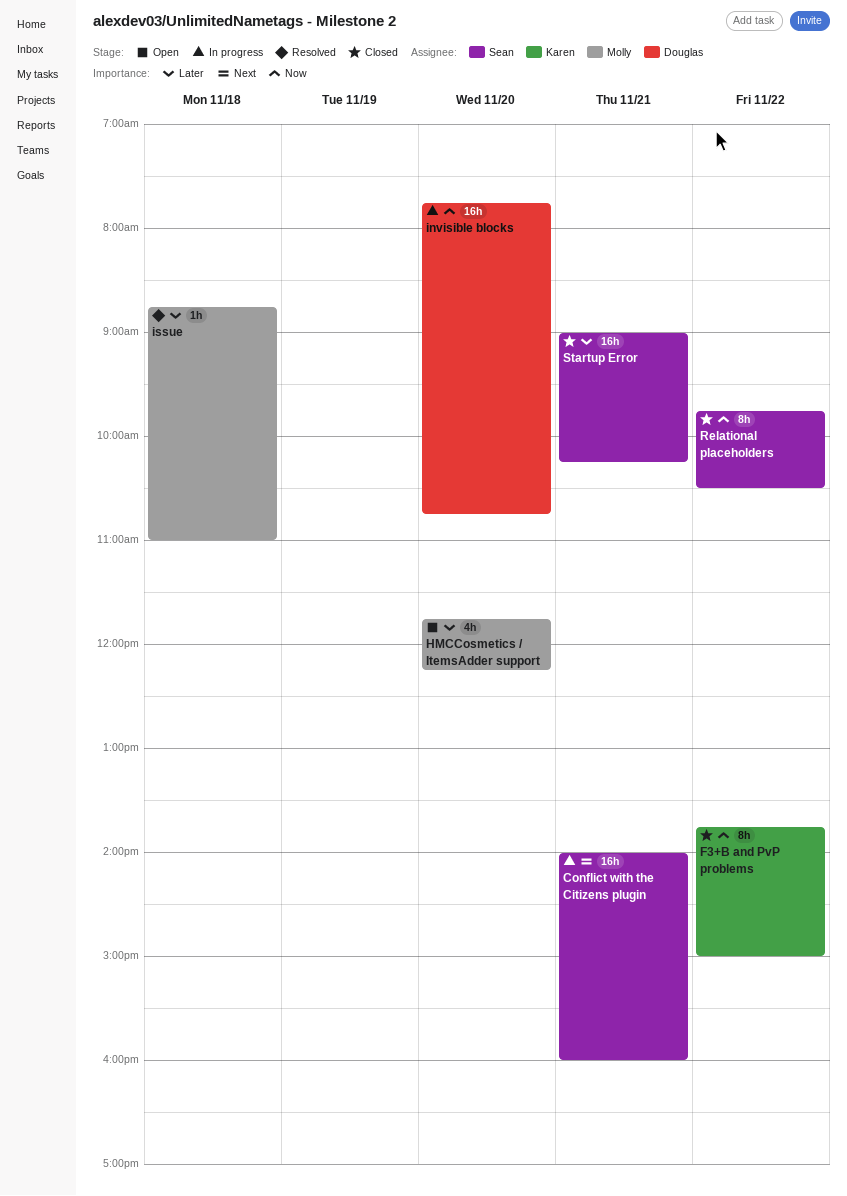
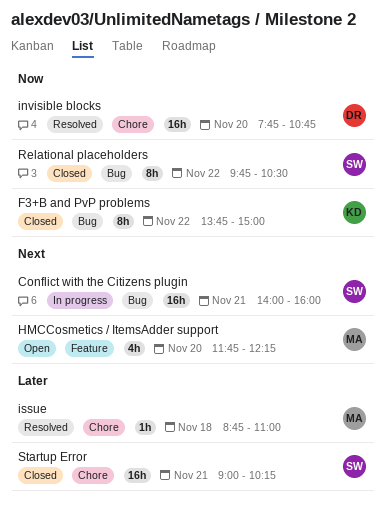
HMCCosmetics / ItemsAdder support, priority: Later -> Next
invisible blocks, status: In progress -> Resolved

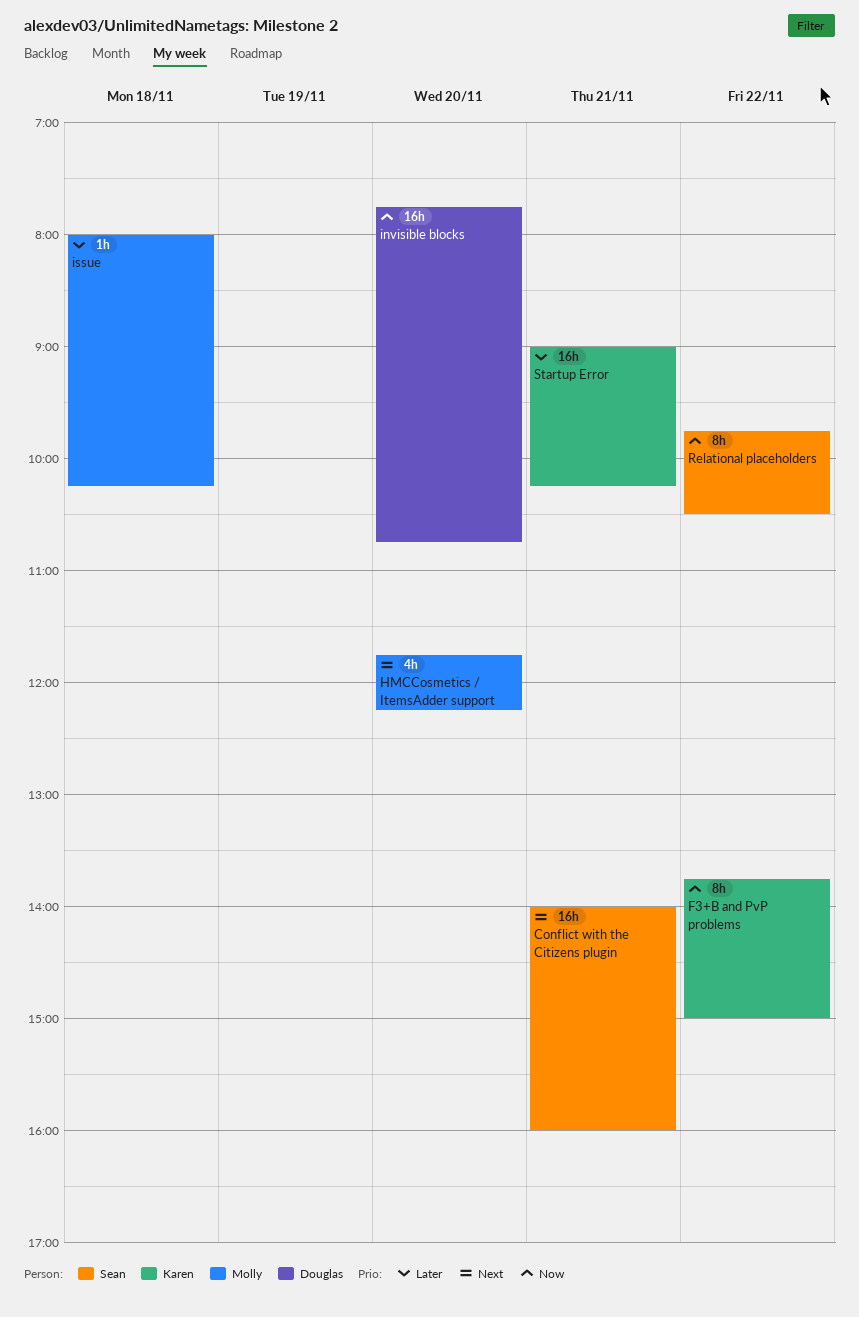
issue, begins: 08:45 -> 08:00
issue, ends: 11:00 -> 10:15
Startup Error, owner: Sean -> Karen

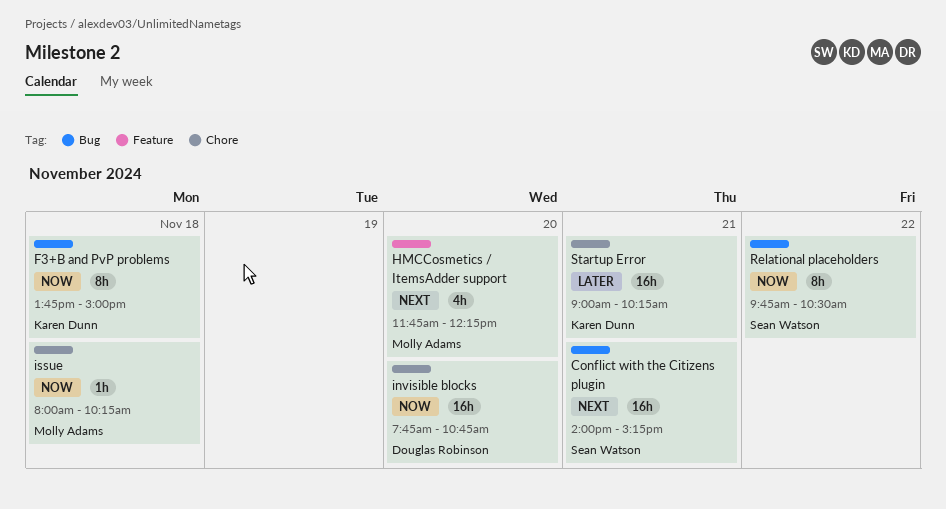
Conflict with the Citizens plugin, ends: 16:00 -> 15:15
F3+B and PvP problems, day: Nov 22 -> Nov 18
issue, priority: Later -> Now

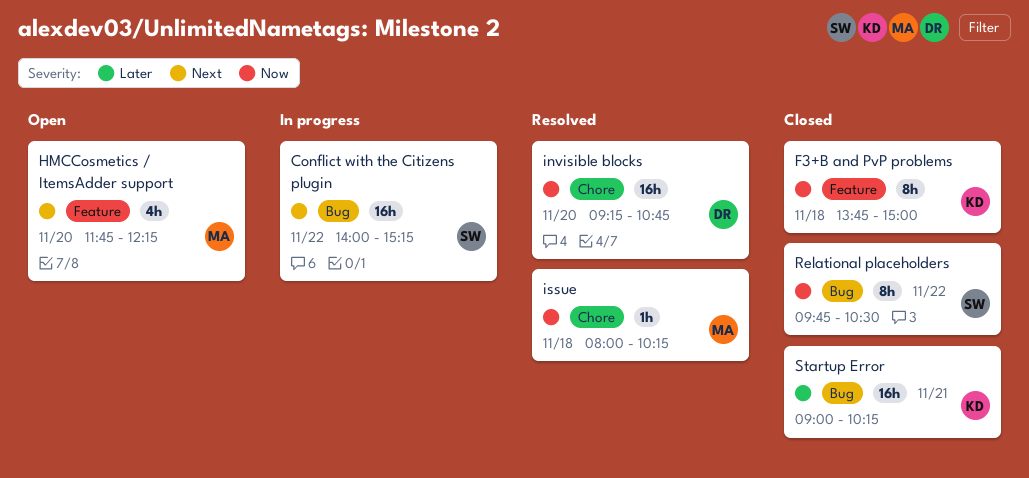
Conflict with the Citizens plugin, day: Nov 21 -> Nov 22
F3+B and PvP problems, label: Bug -> Feature
invisible blocks, begins: 07:45 -> 09:15
Startup Error, label: Chore -> Bug

